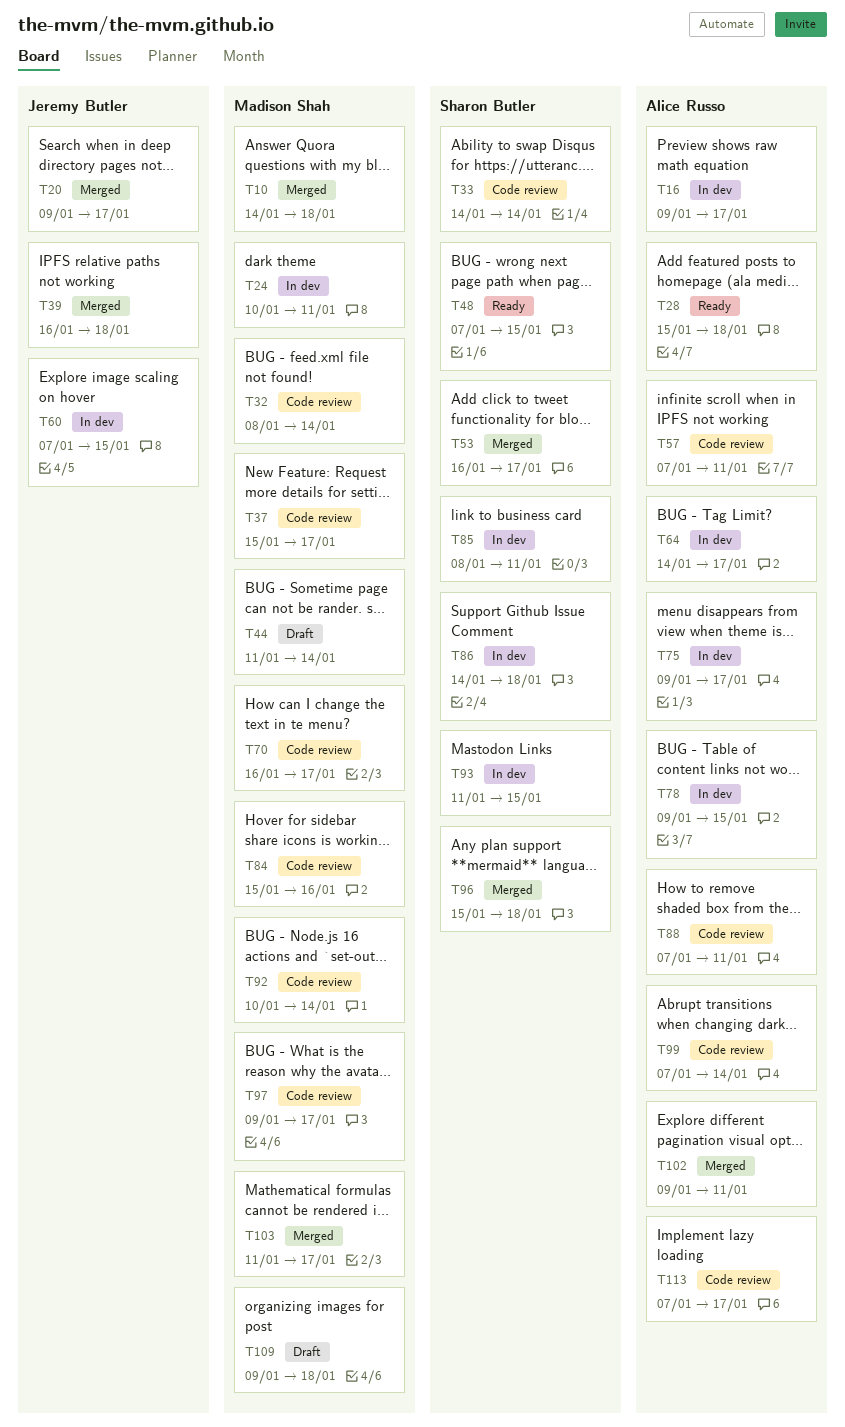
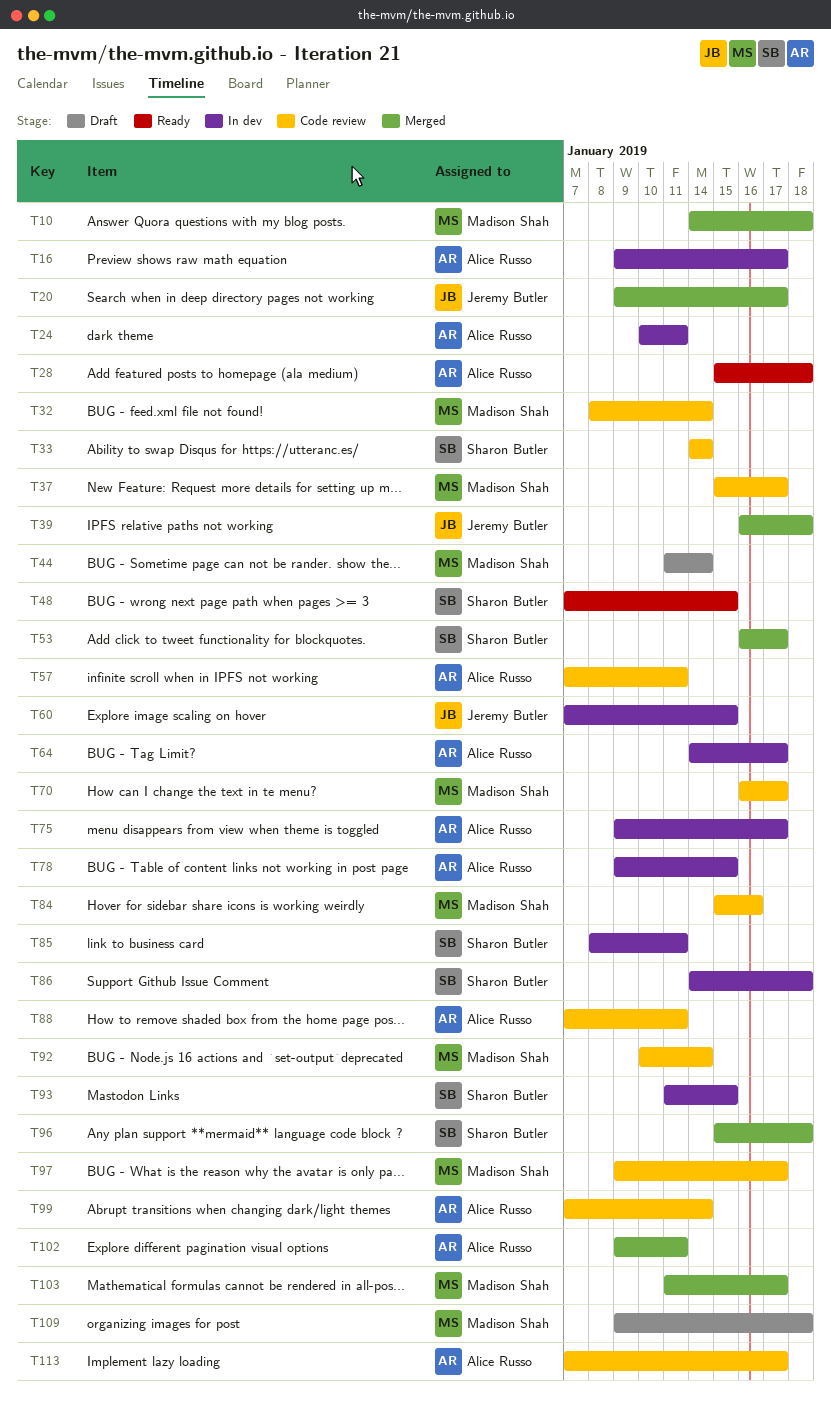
T24, owner: Madison Shah -> Alice Russo

